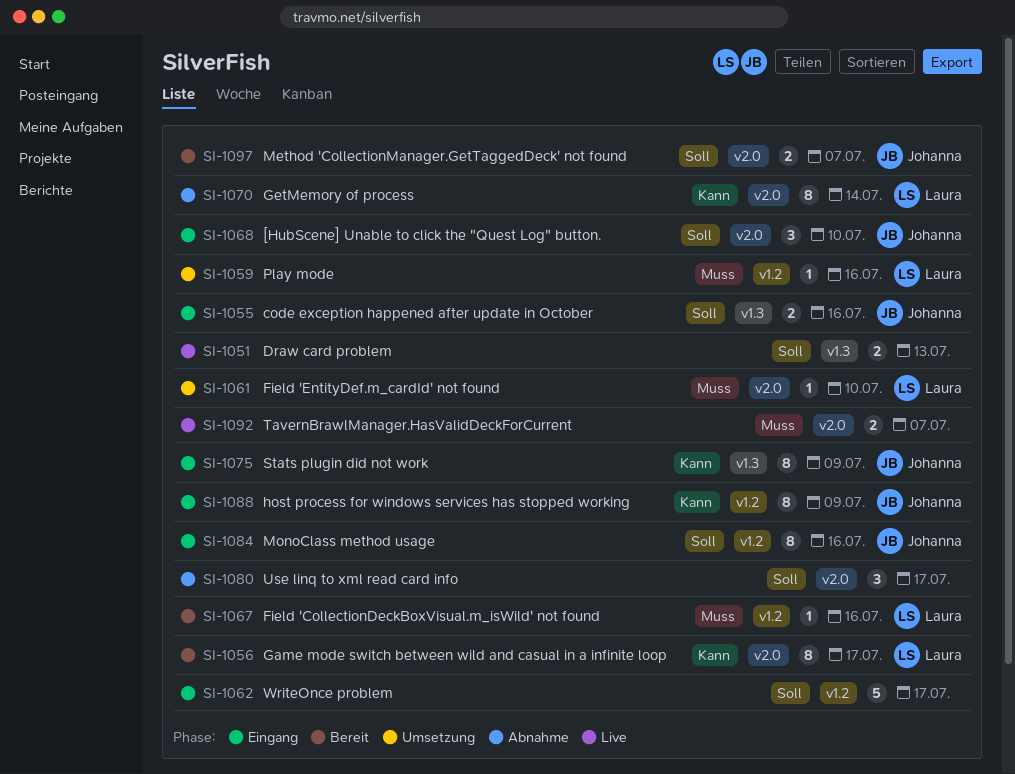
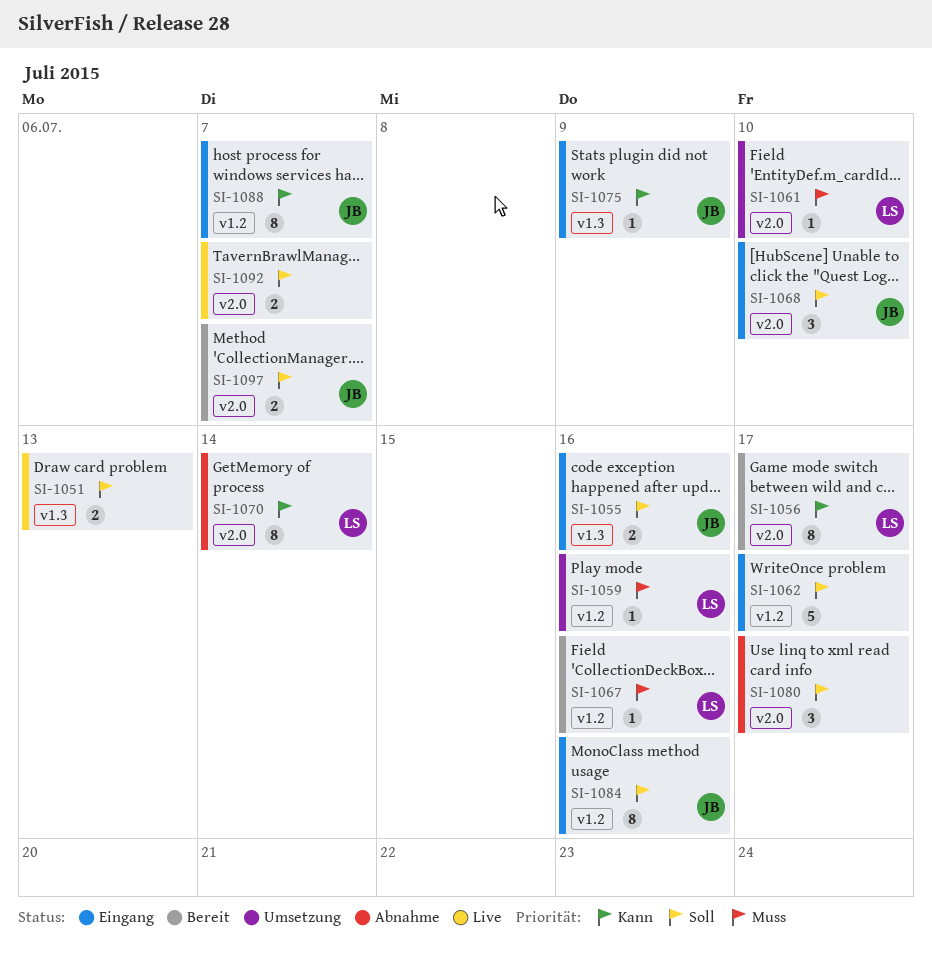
SI-1075, estimate: 8 -> 1
SI-1088, due: Jul 9 -> Jul 7
SI-1092, priority: Muss -> Soll

